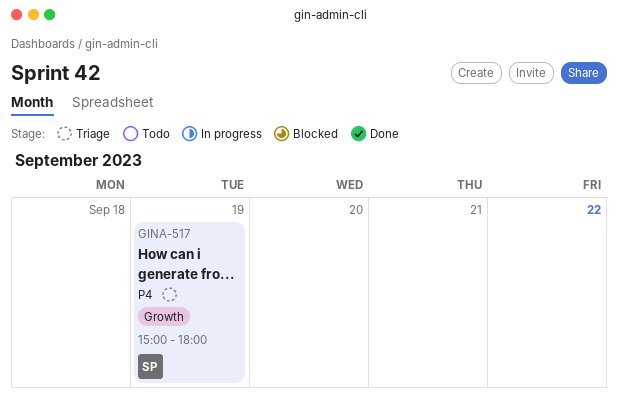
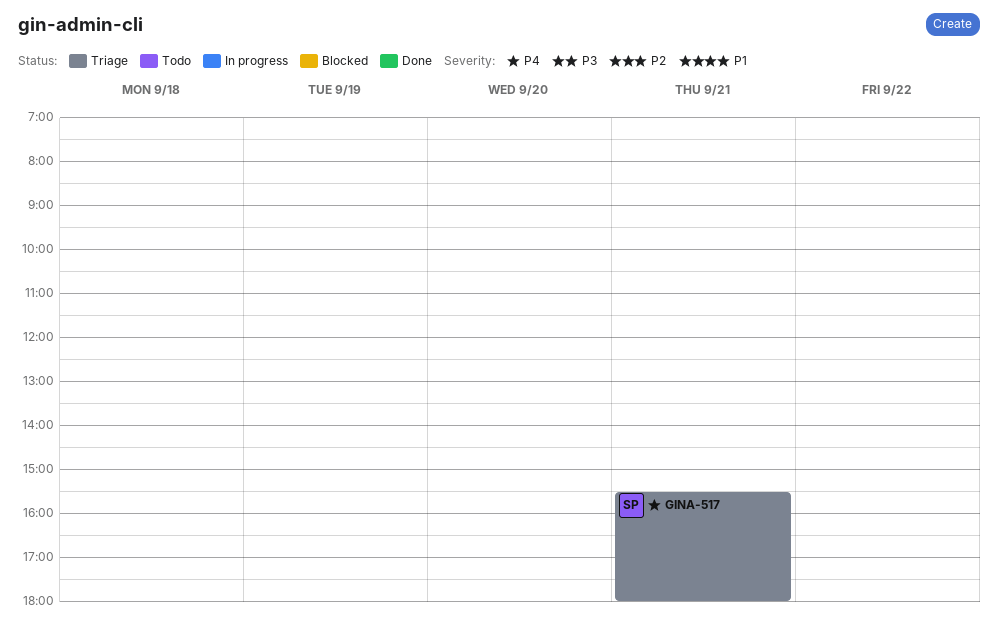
GINA-517, day: Sep 19 -> Sep 21
GINA-517, begins: 15:00 -> 15:30

